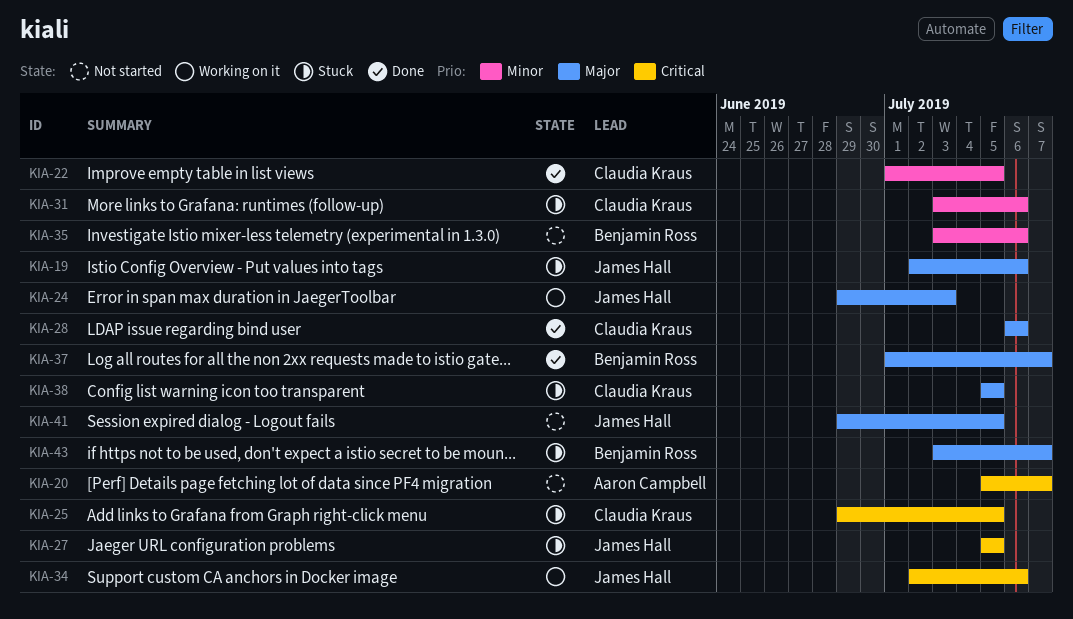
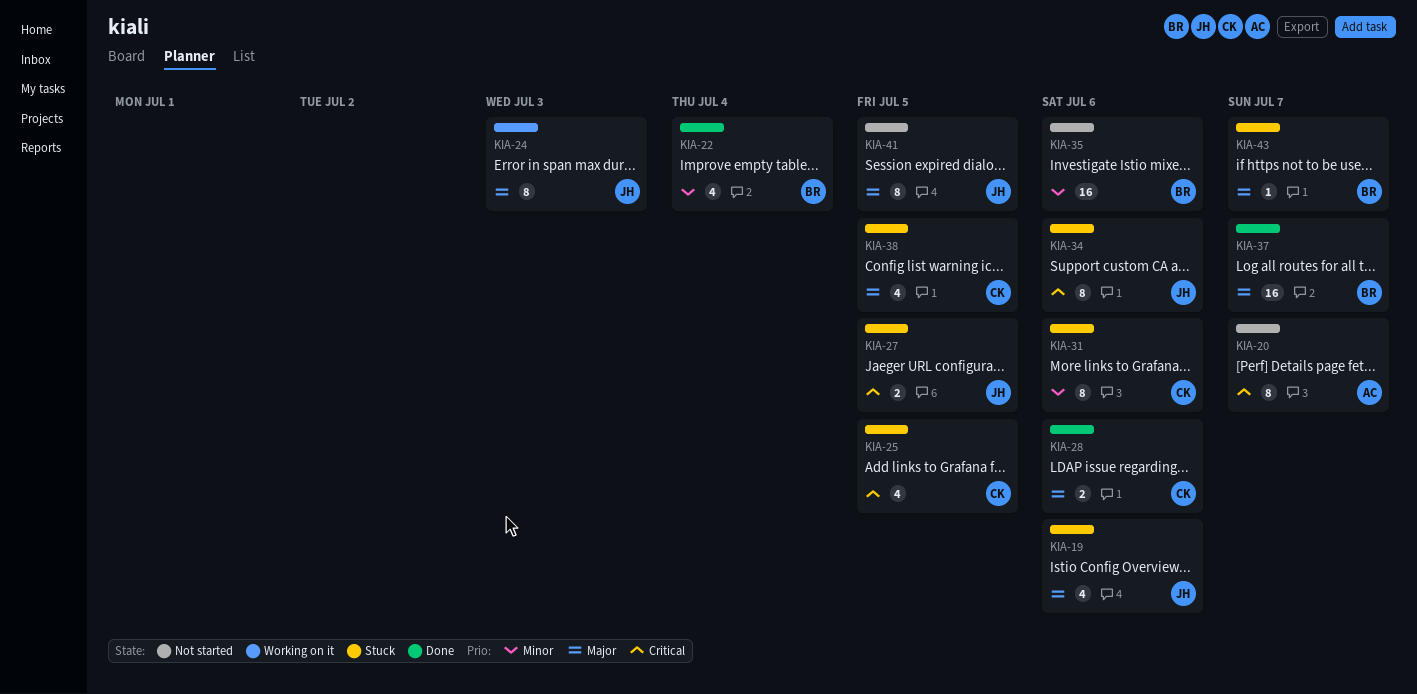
KIA-22, owner: Claudia Kraus -> Benjamin Ross
KIA-22, due: Jul 5 -> Jul 4
KIA-34, status: Working on it -> Stuck

